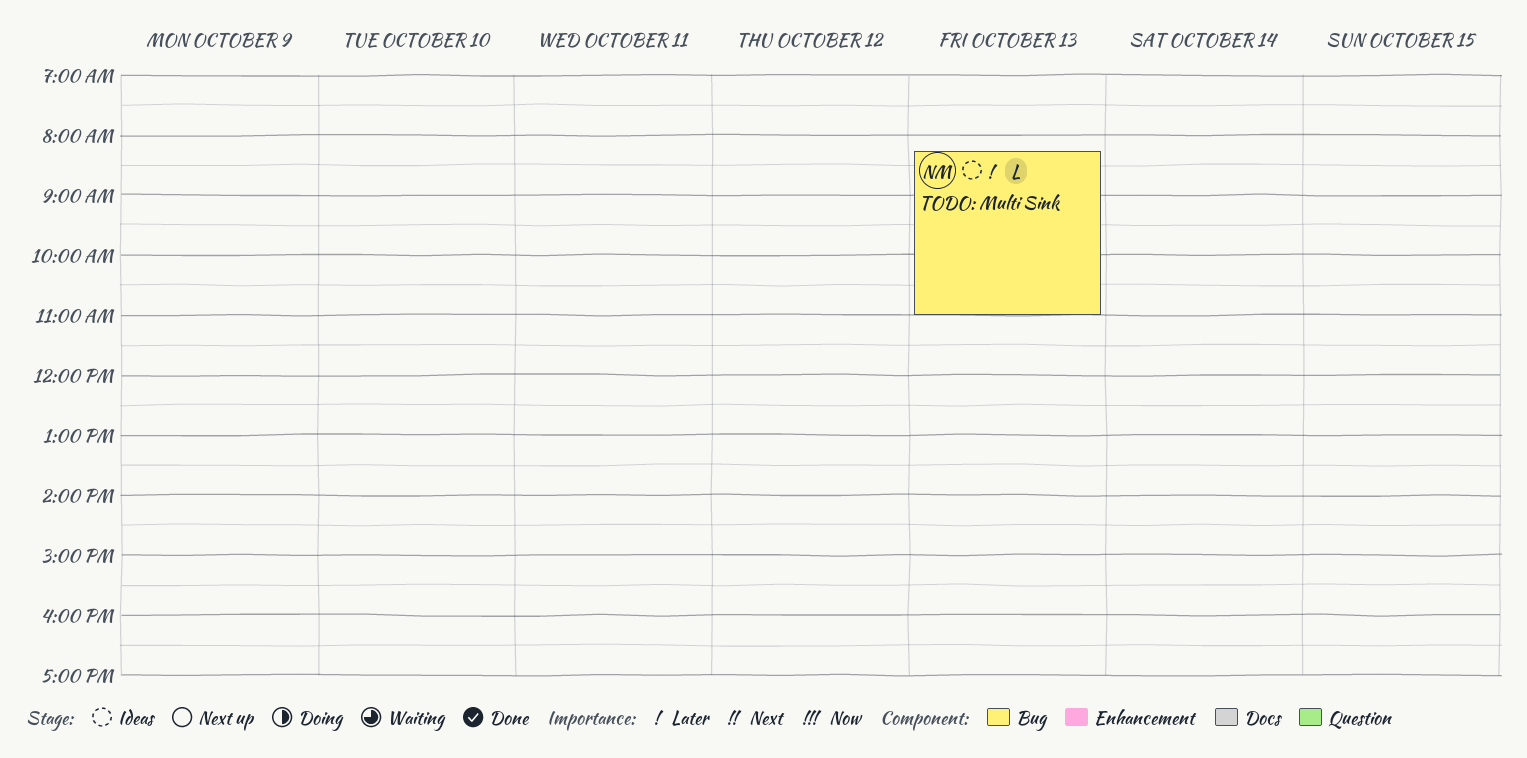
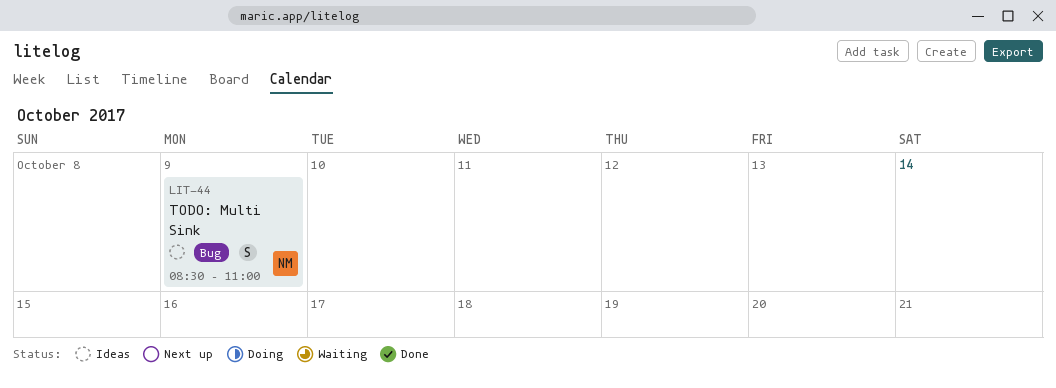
TODO: Multi Sink, estimate: L -> S
TODO: Multi Sink, day: Oct 13 -> Oct 9
TODO: Multi Sink, begins: 08:15 -> 08:30

